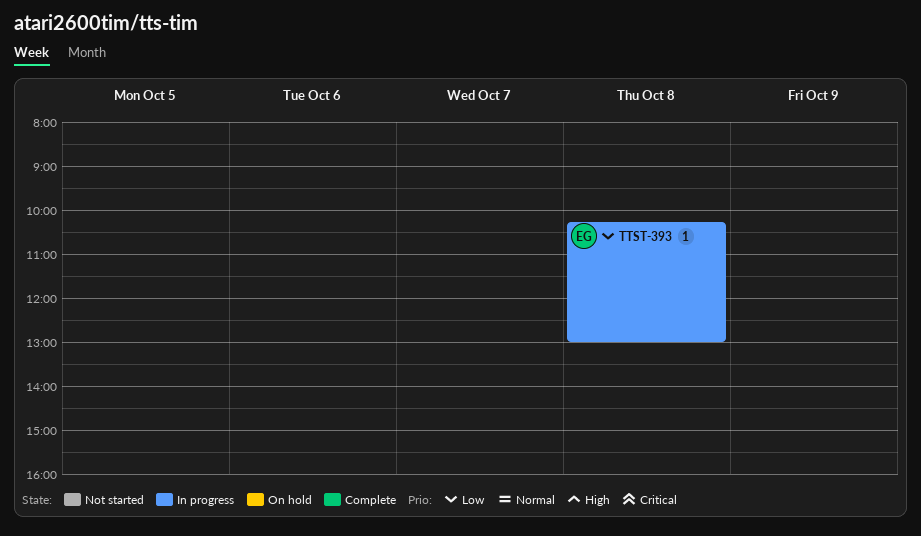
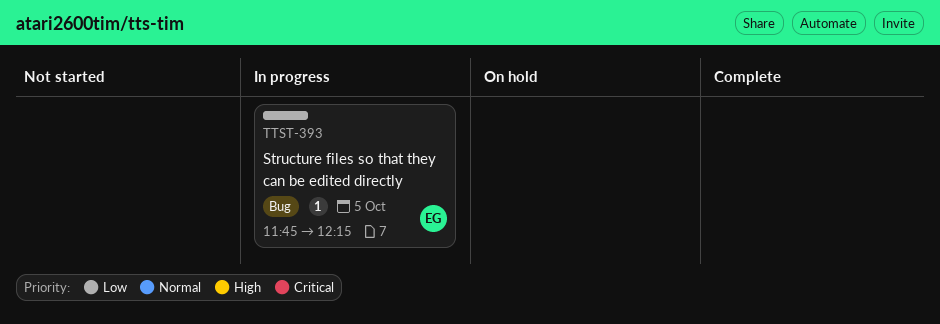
TTST-393, day: Oct 8 -> Oct 5
TTST-393, begins: 10:15 -> 11:45
TTST-393, ends: 13:00 -> 12:15

